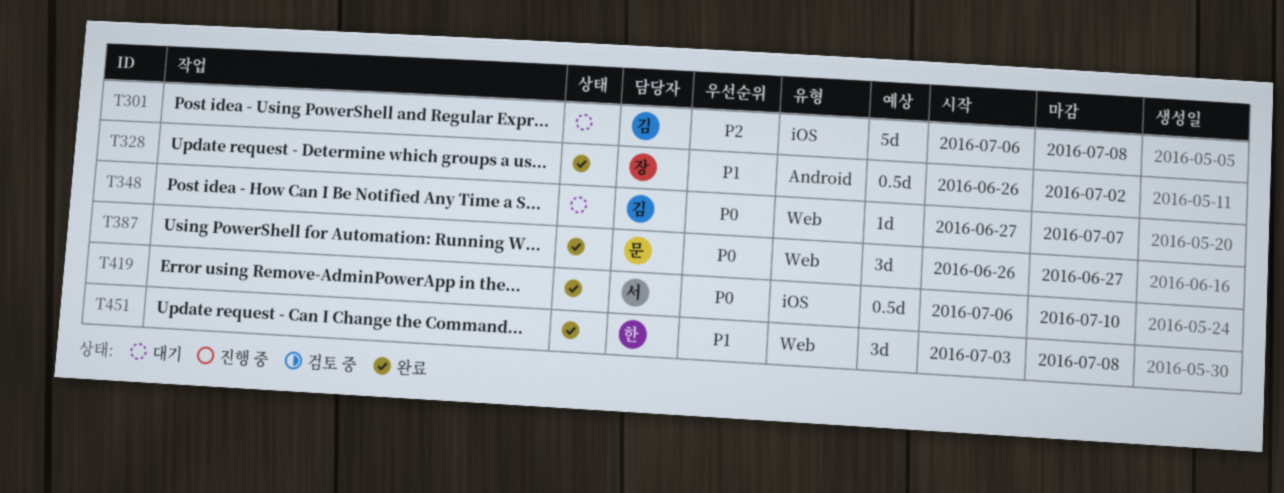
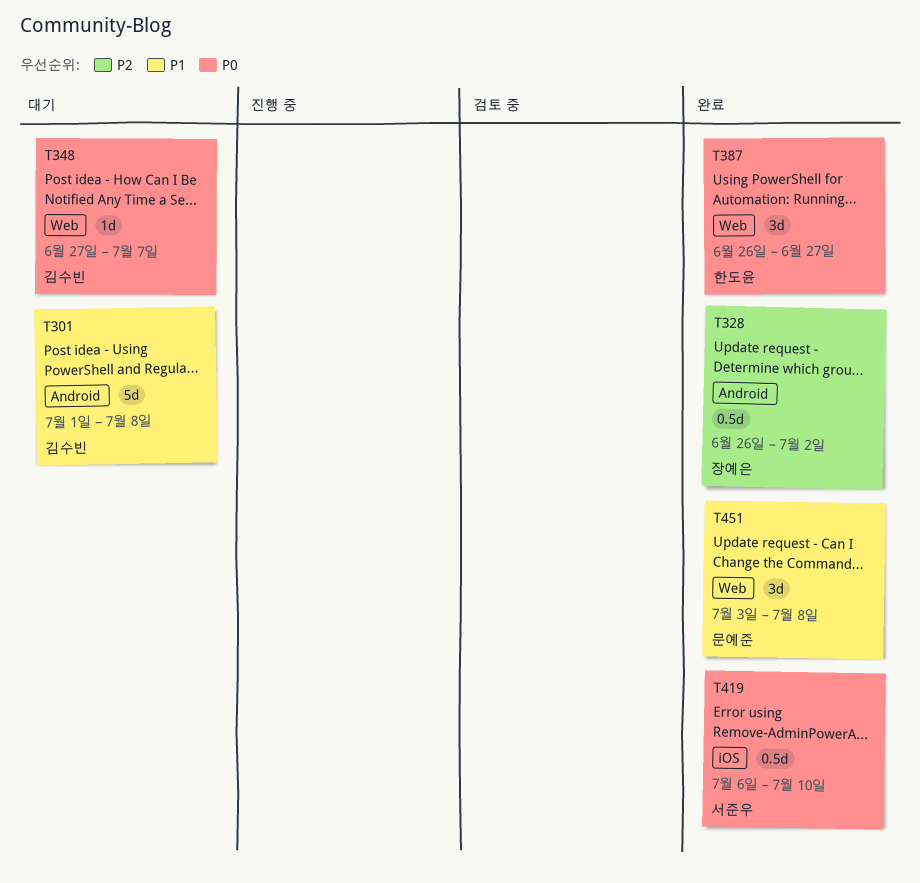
T301, priority: P2 -> P1
T301, label: iOS -> Android
T301, start: Jul 6 -> Jul 1
T328, priority: P1 -> P2
T387, owner: 문예준 -> 한도윤
T451, owner: 한도윤 -> 문예준

